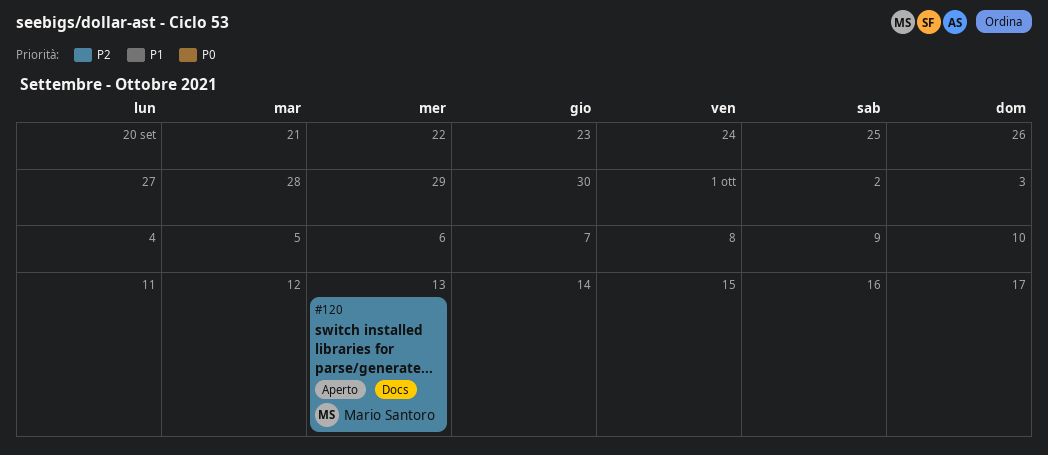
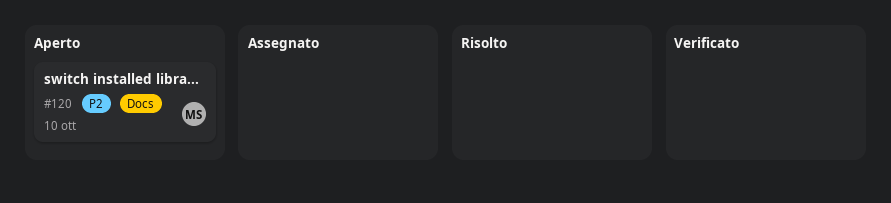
#120, due: Oct 13 -> Oct 10

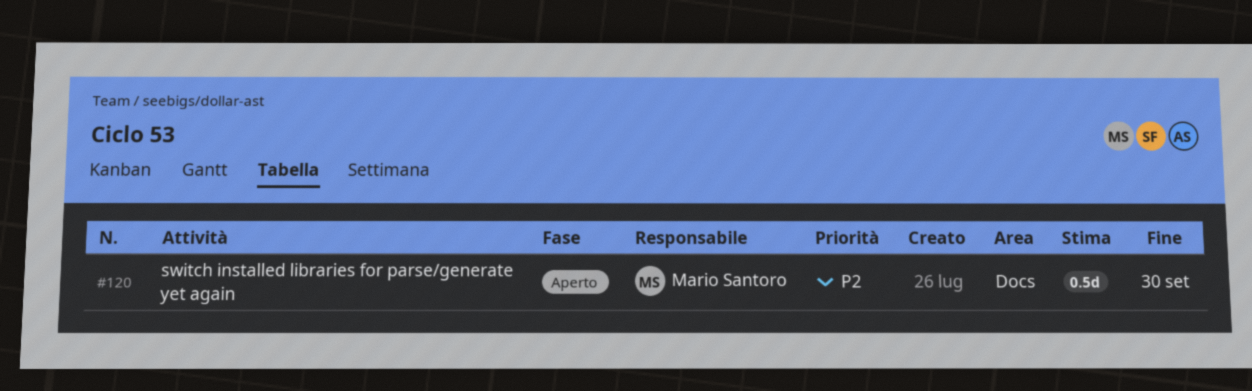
#120, due: Oct 10 -> Sep 30

